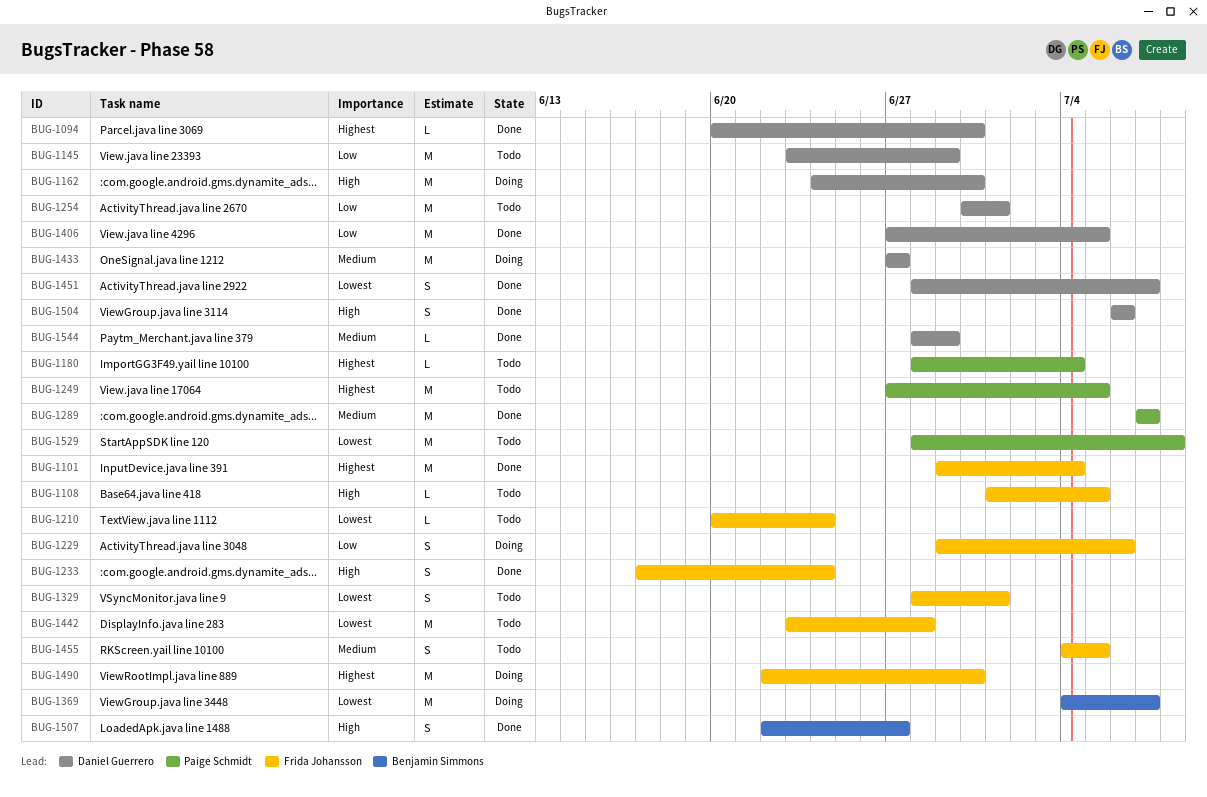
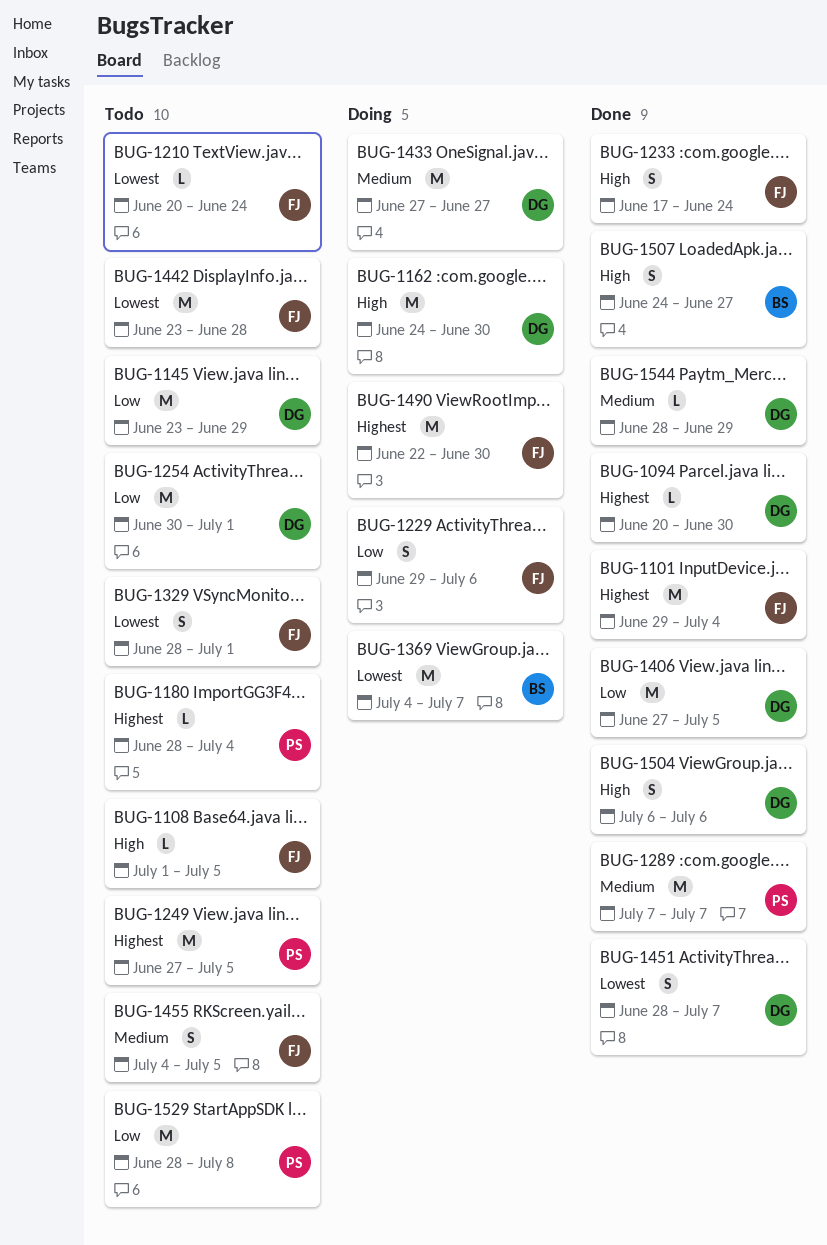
BUG-1507, start: Jun 22 -> Jun 24
BUG-1529, priority: Lowest -> Low

